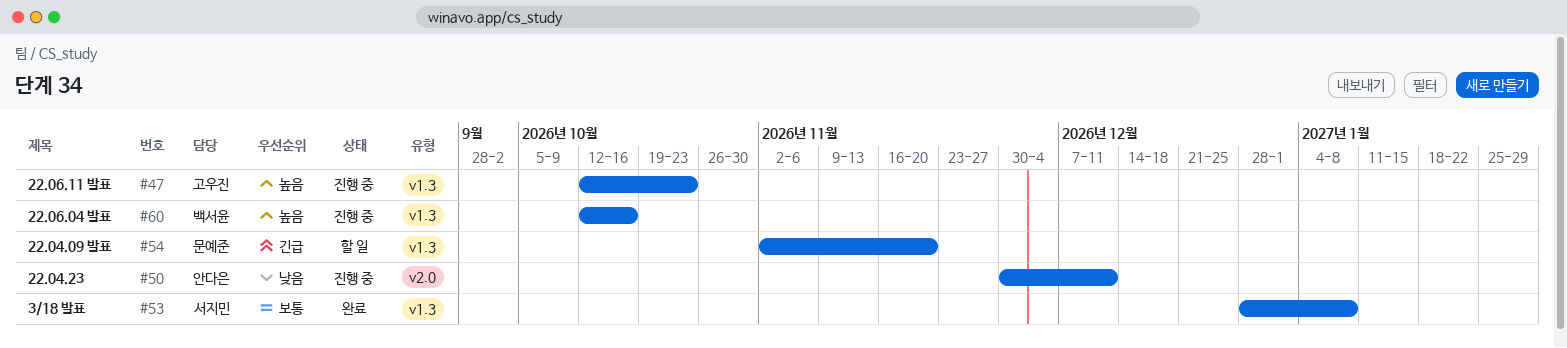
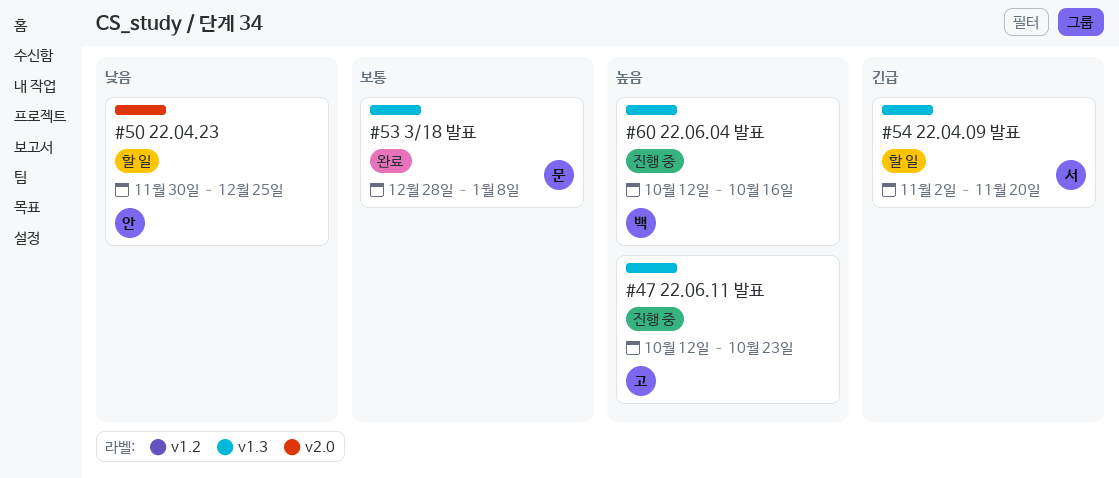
#50, status: 진행 중 -> 할 일
#50, due: Dec 11 -> Dec 25
#53, owner: 서지민 -> 문예준
#54, owner: 문예준 -> 서지민

